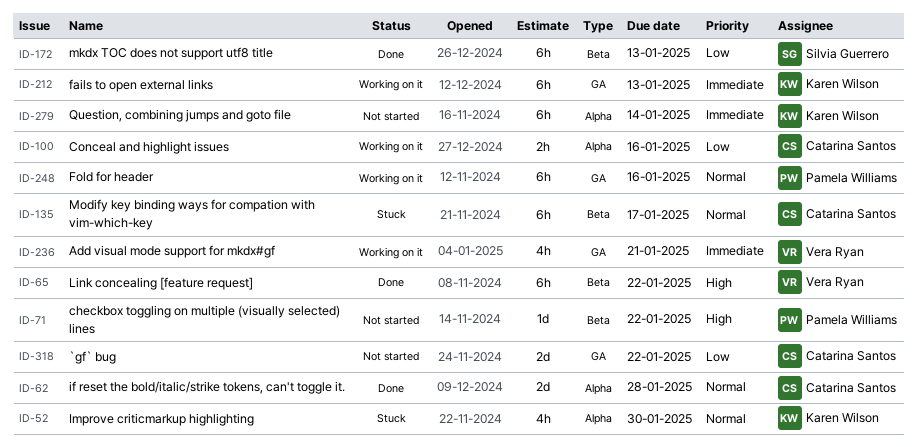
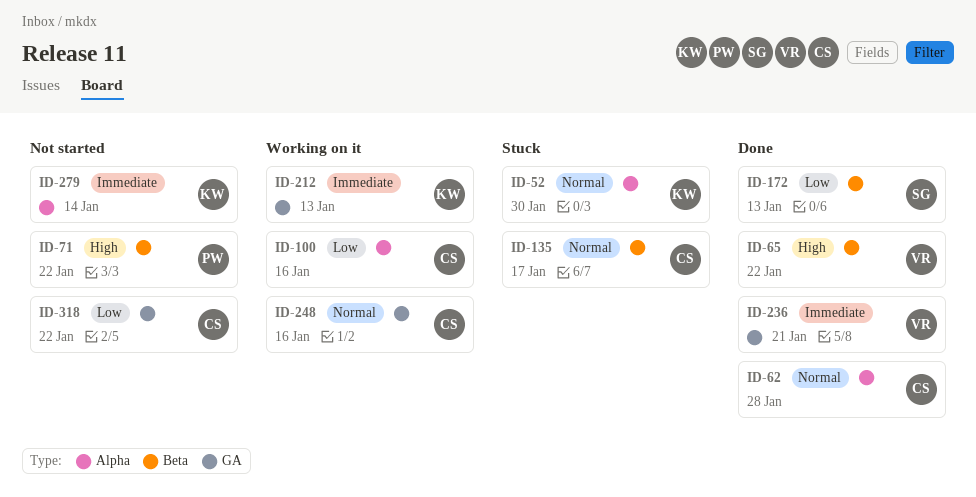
ID-236, status: Working on it -> Done
ID-248, owner: Pamela Williams -> Catarina Santos

